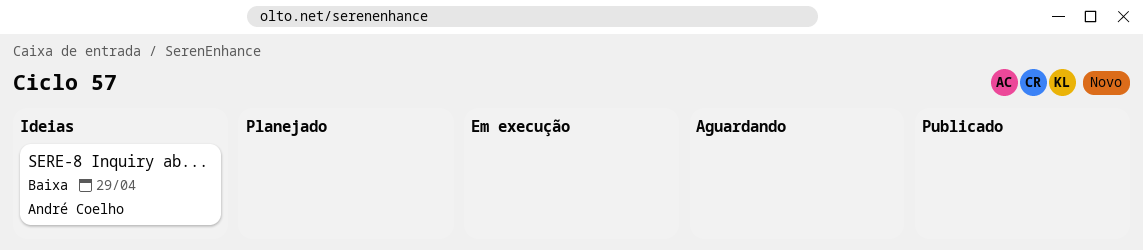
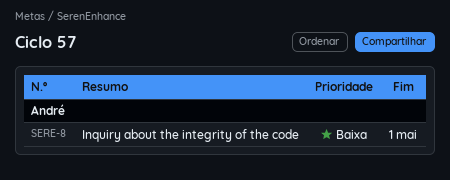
SERE-8, due: Apr 29 -> May 1

